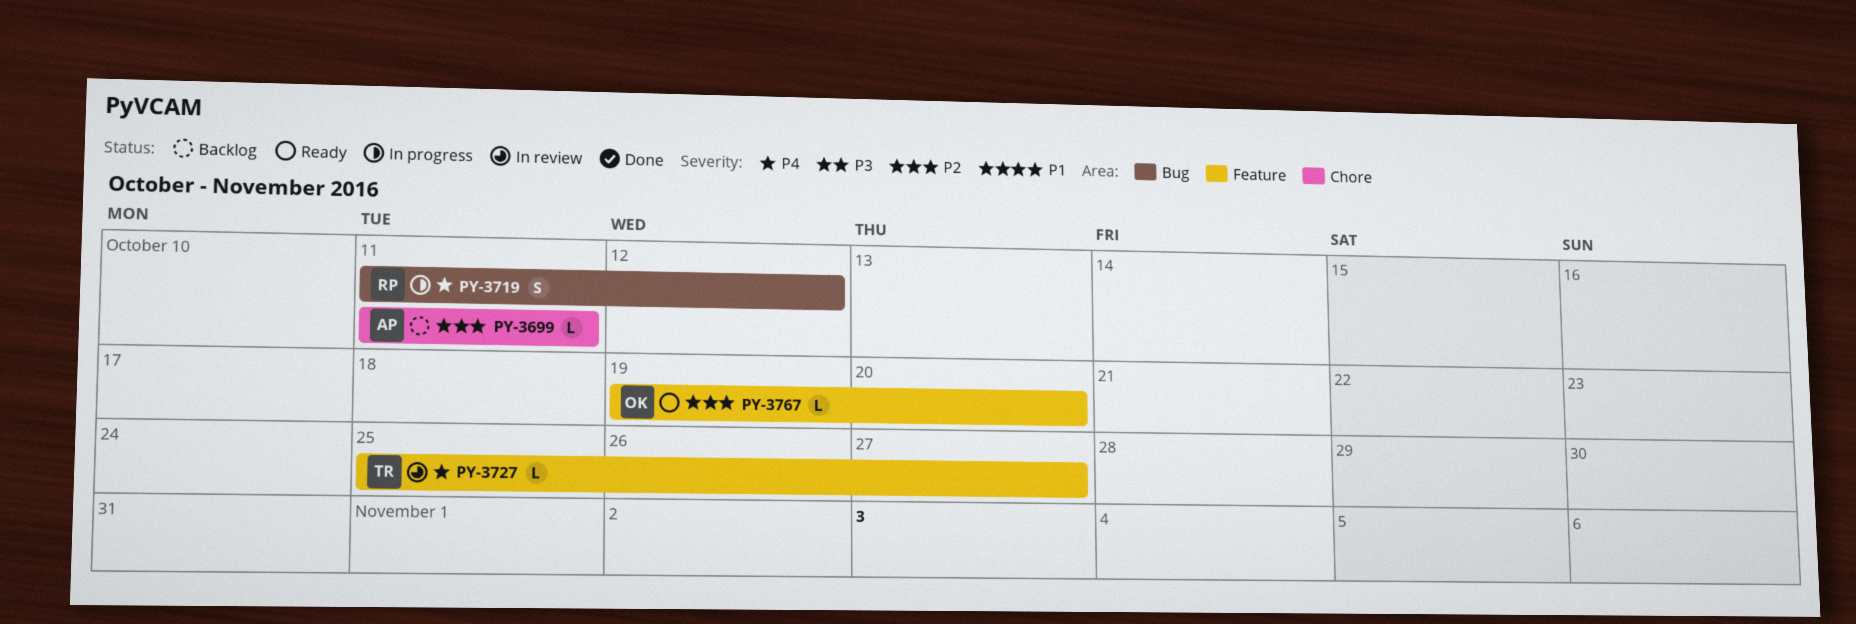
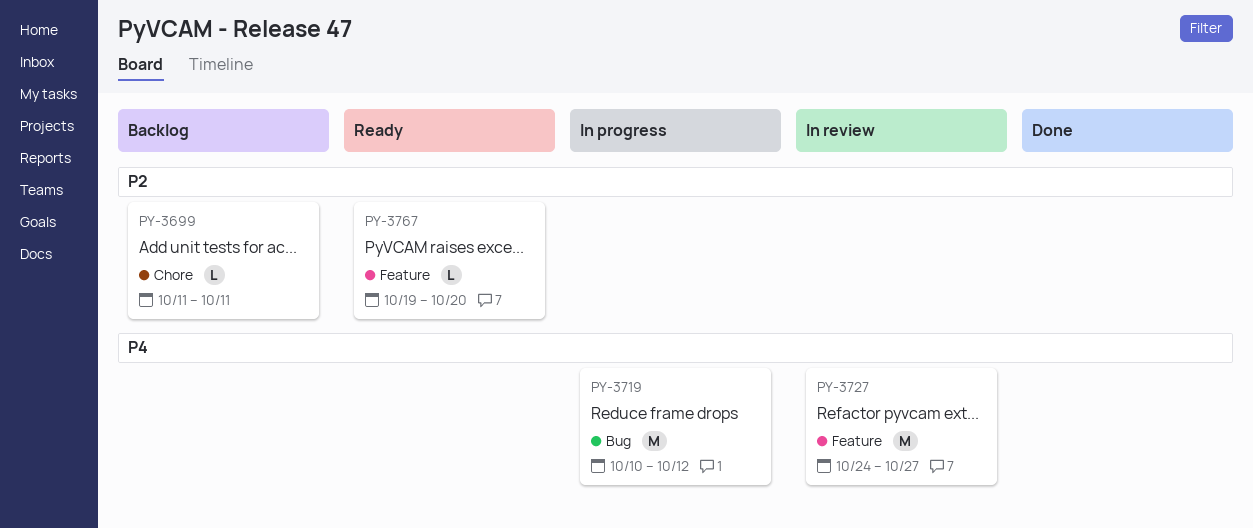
PY-3719, estimate: S -> M
PY-3719, start: Oct 11 -> Oct 10
PY-3727, estimate: L -> M
PY-3727, start: Oct 25 -> Oct 24

